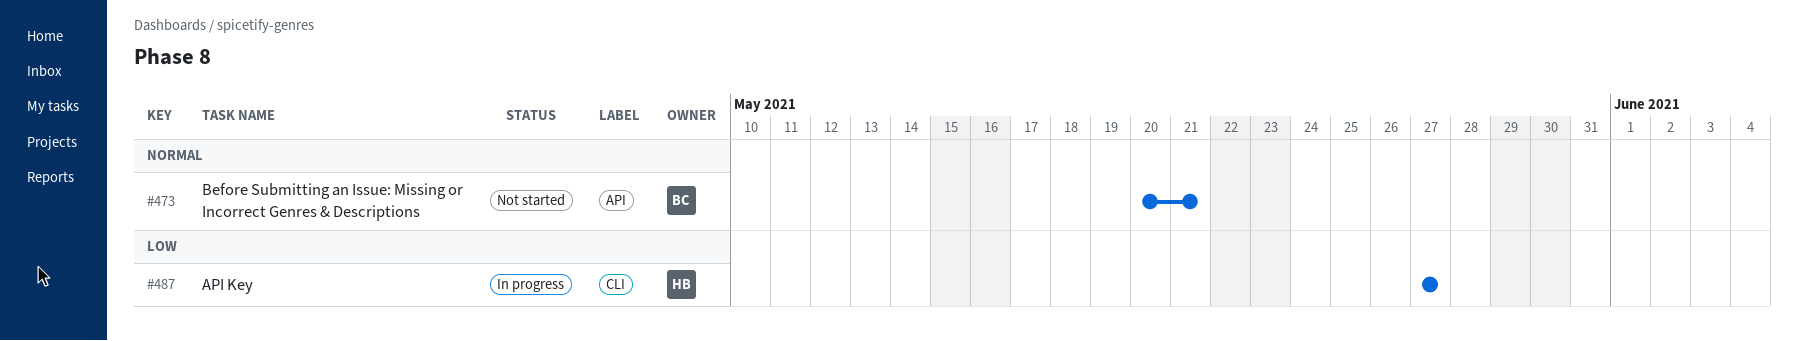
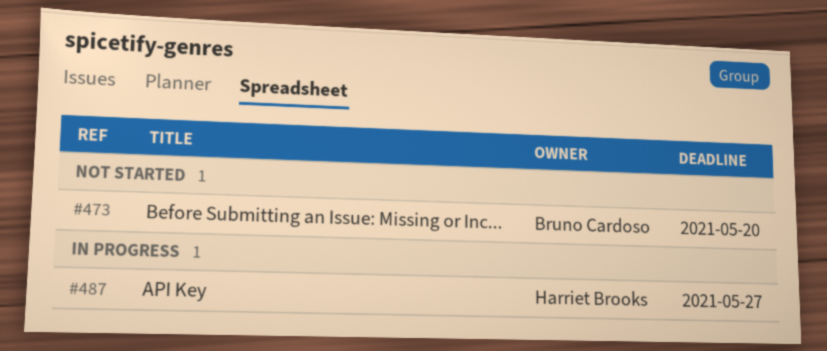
#473, due: May 21 -> May 20

